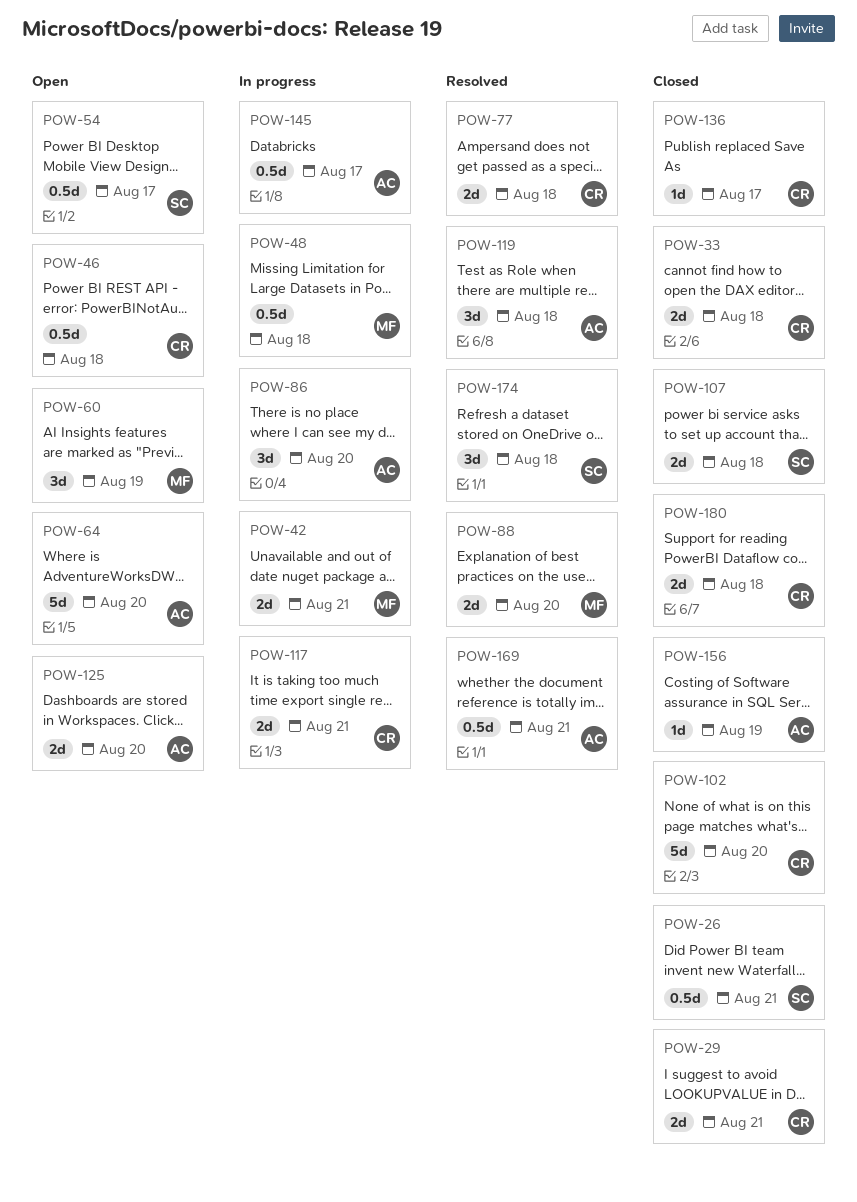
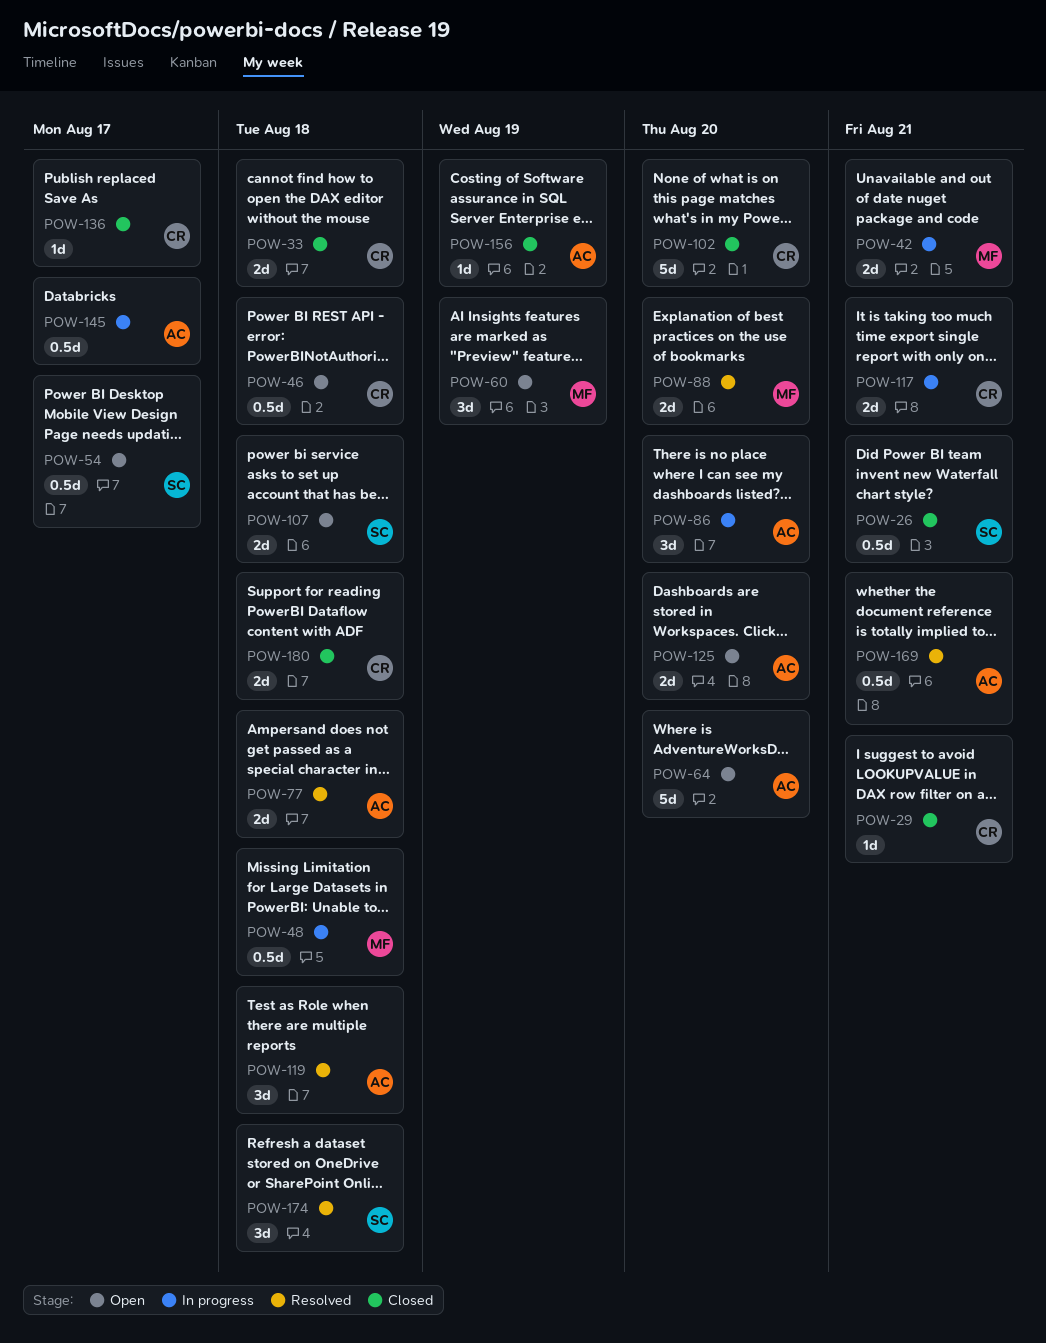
POW-29, estimate: 2d -> 1d
POW-77, owner: CR -> AC
POW-107, status: Closed -> Open

